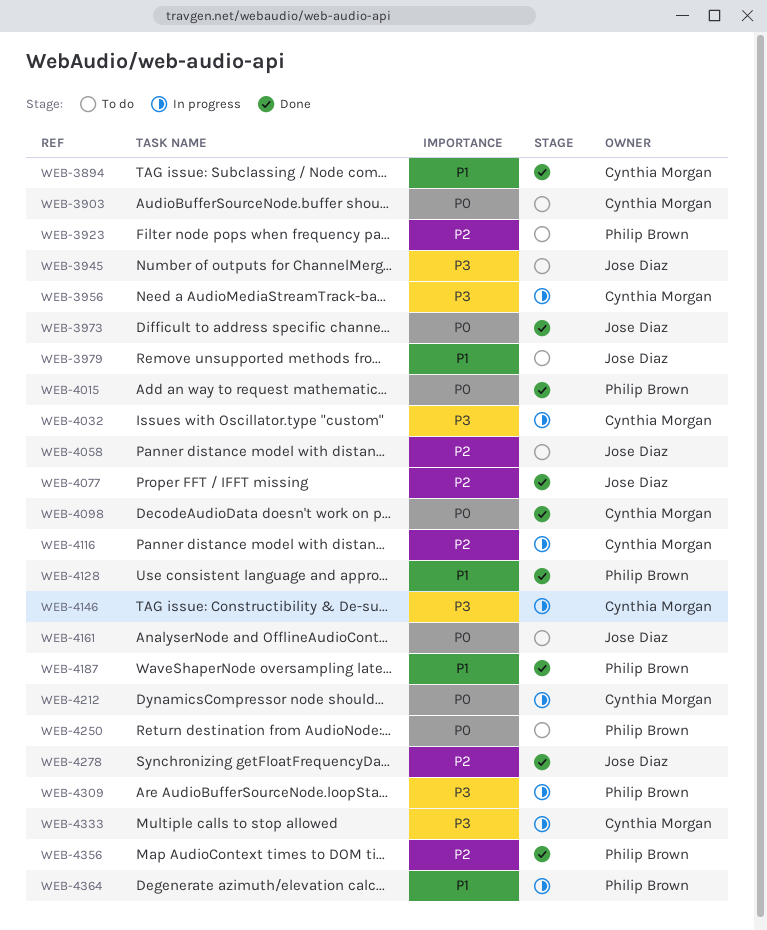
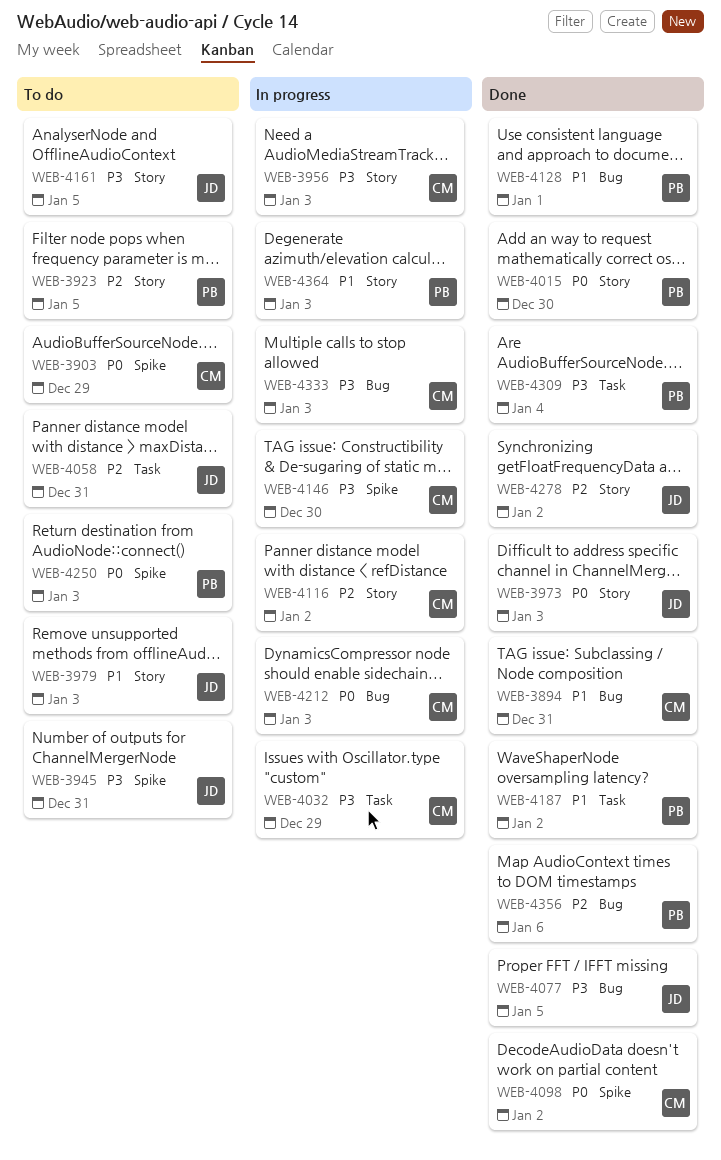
WEB-4077, priority: P2 -> P3
WEB-4161, priority: P0 -> P3
WEB-4309, status: In progress -> Done

